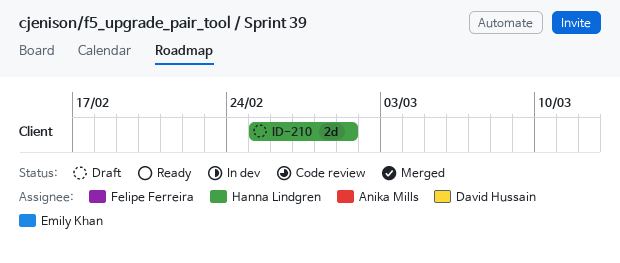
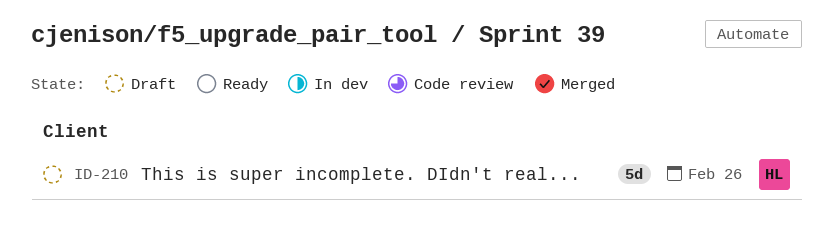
ID-210, estimate: 2d -> 5d
ID-210, due: Mar 1 -> Feb 26

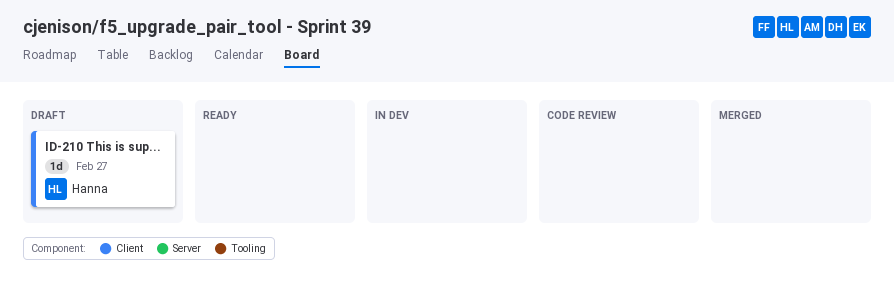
ID-210, estimate: 5d -> 1d
ID-210, due: Feb 26 -> Feb 27

